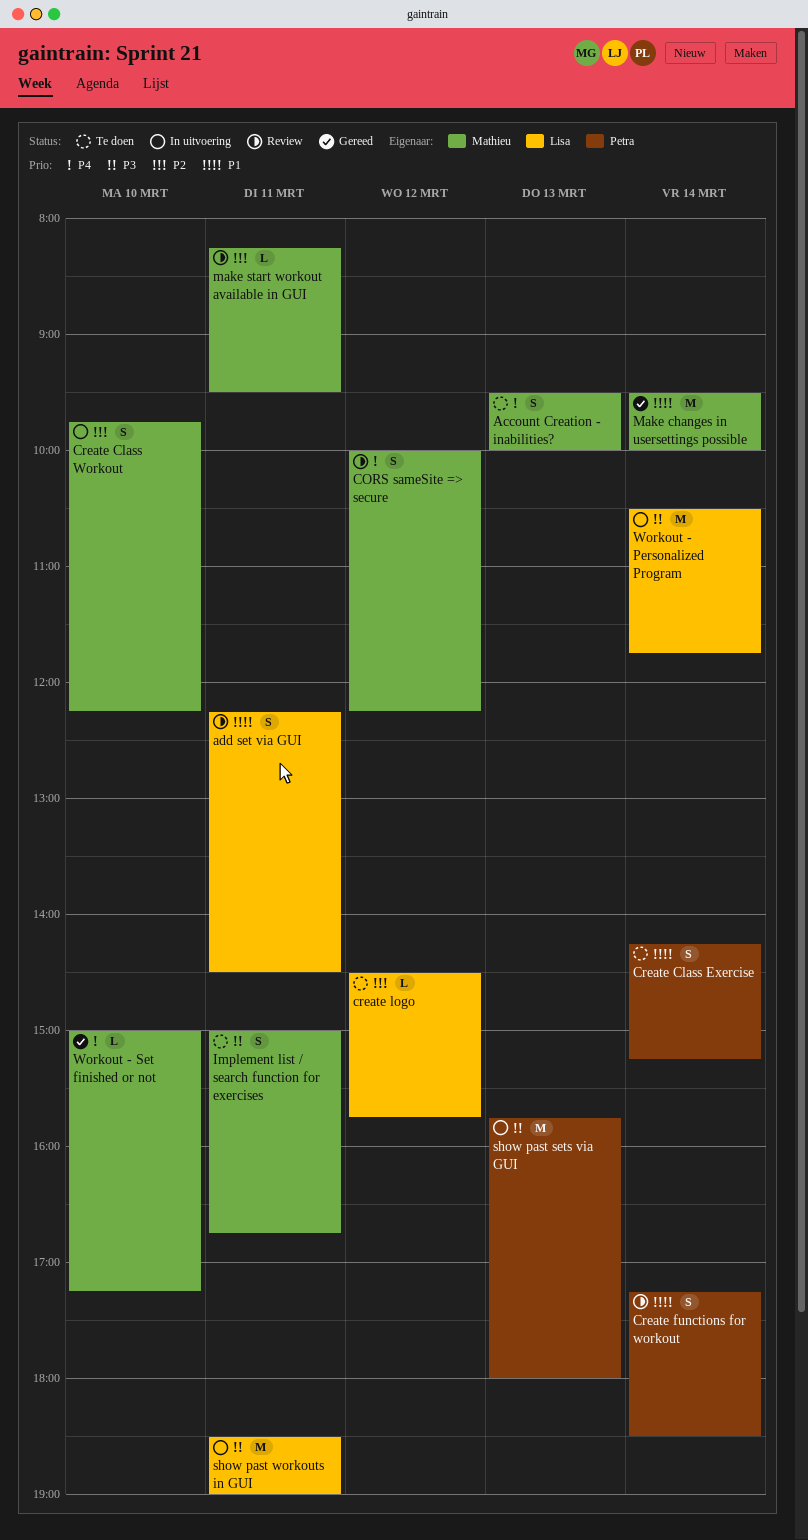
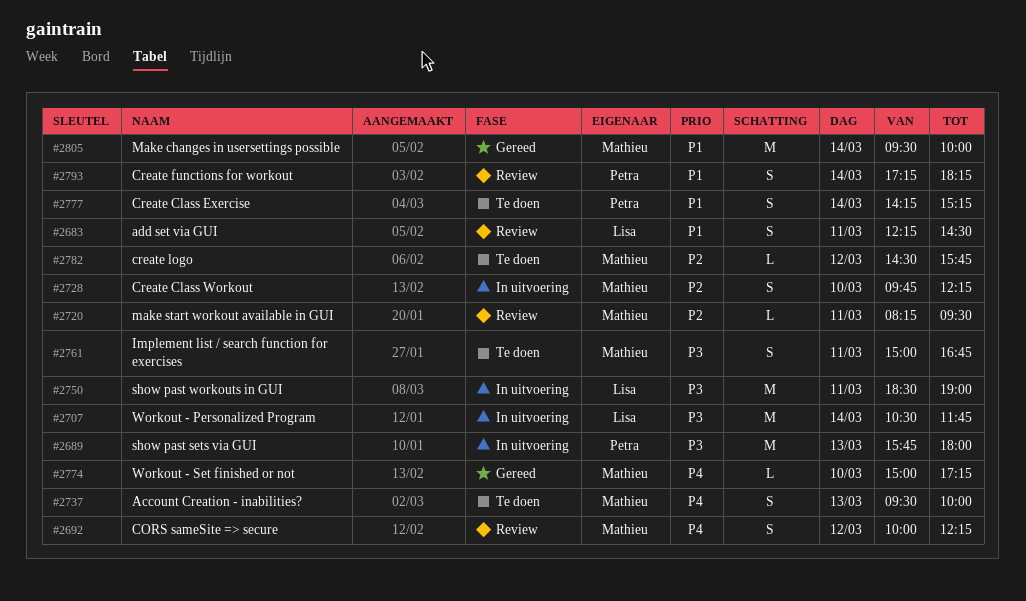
Create functions for workout, ends: 18:30 -> 18:15
create logo, owner: Lisa -> Mathieu

